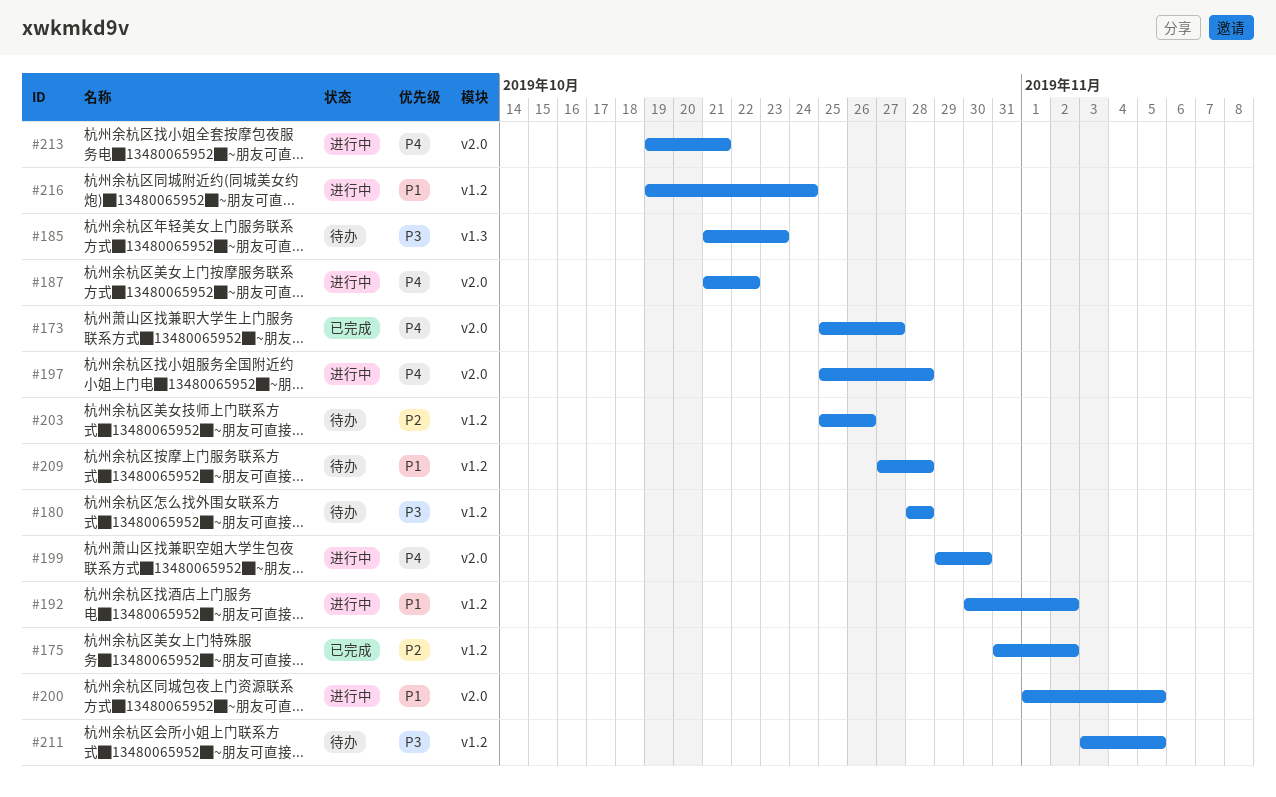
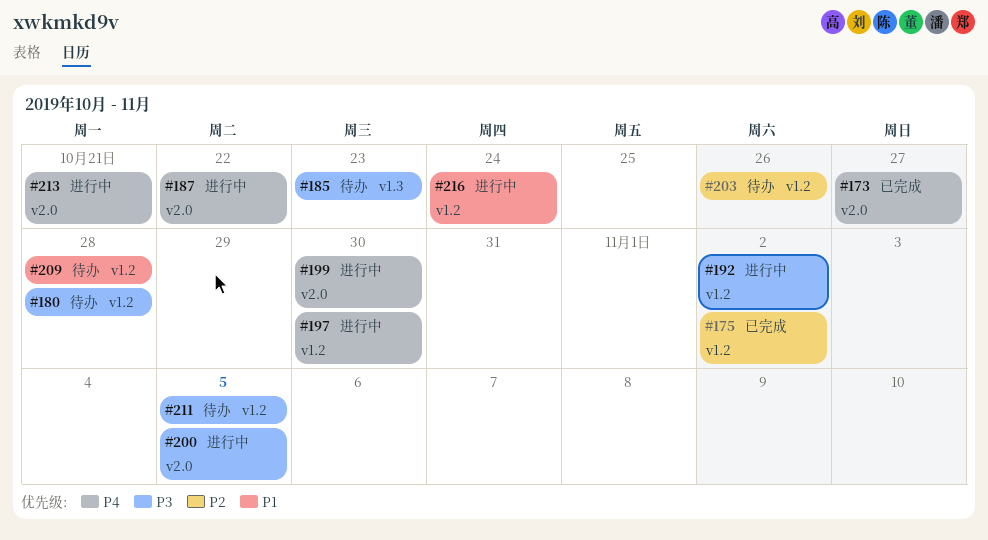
#192, priority: P1 -> P3
#197, label: v2.0 -> v1.2
#197, due: Oct 28 -> Oct 30
#200, priority: P1 -> P3

